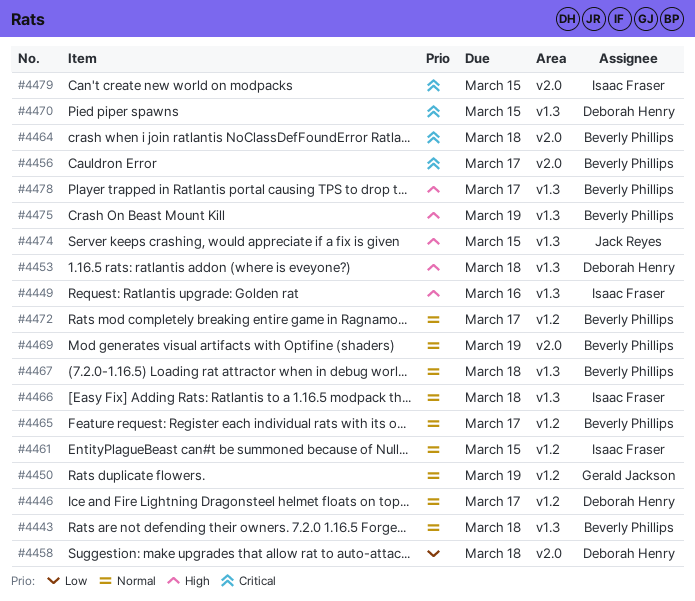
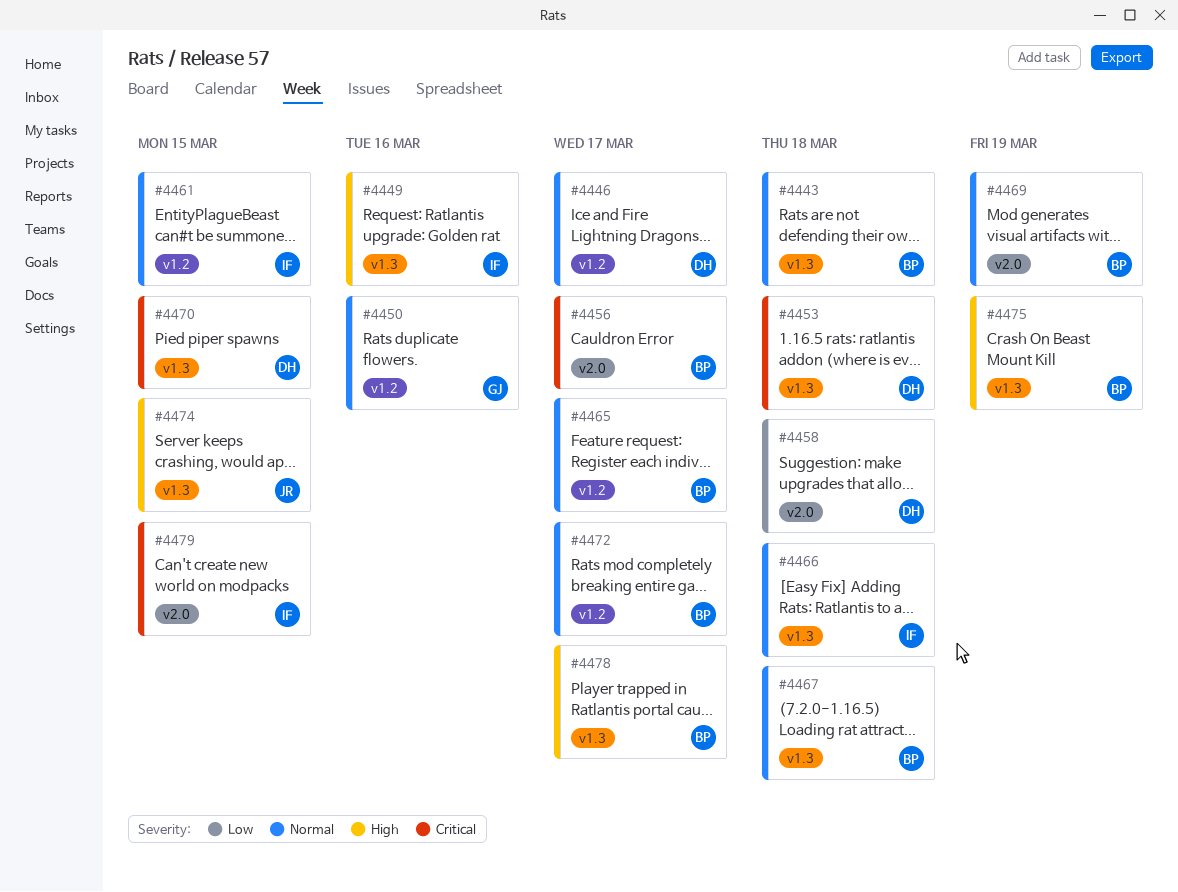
#4450, due: Mar 19 -> Mar 16
#4453, priority: High -> Critical
#4464: present -> none

